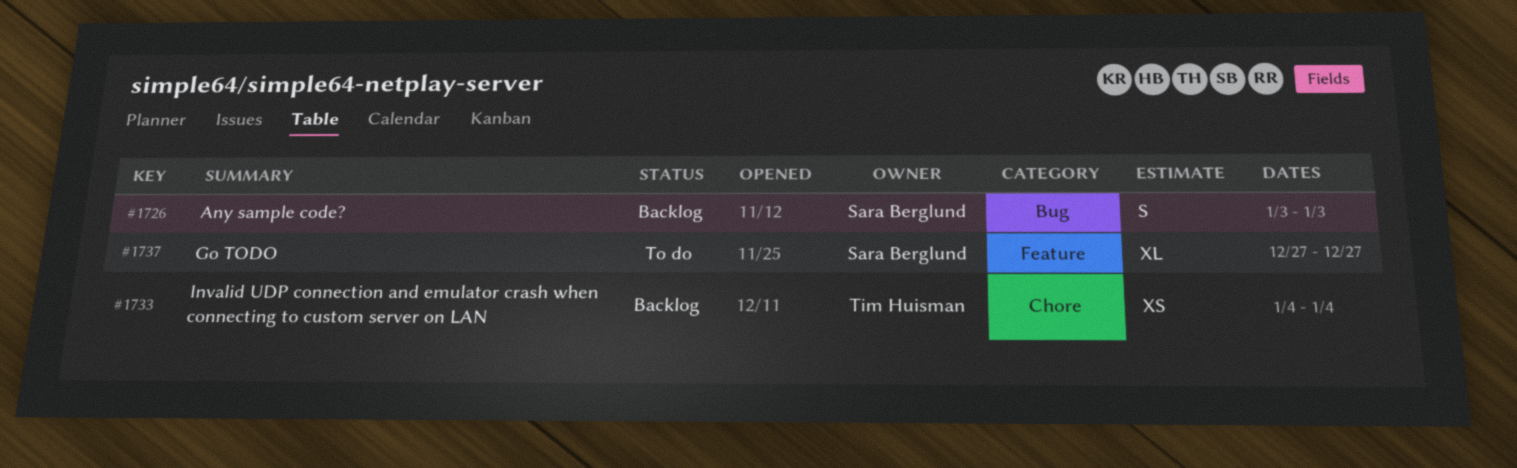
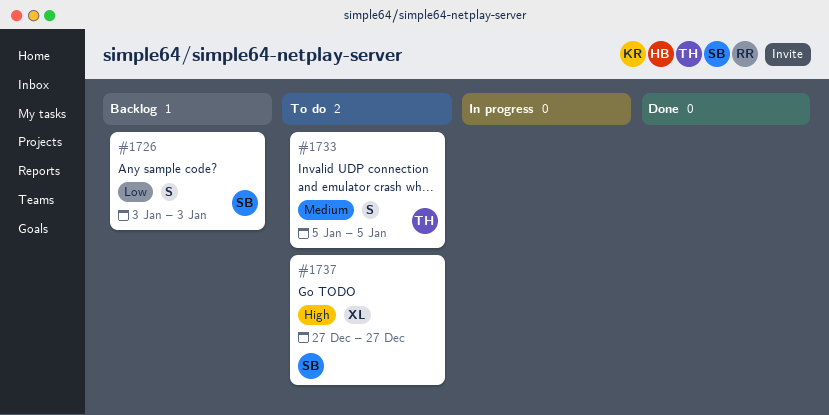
#1733, status: Backlog -> To do
#1733, estimate: XS -> S
#1733, start: Jan 4 -> Jan 5
#1733, due: Jan 4 -> Jan 5

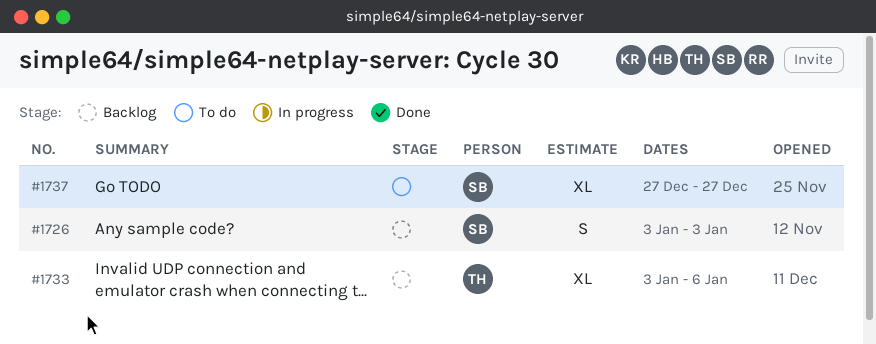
#1733, status: To do -> Backlog
#1733, estimate: S -> XL
#1733, start: Jan 5 -> Jan 3
#1733, due: Jan 5 -> Jan 6

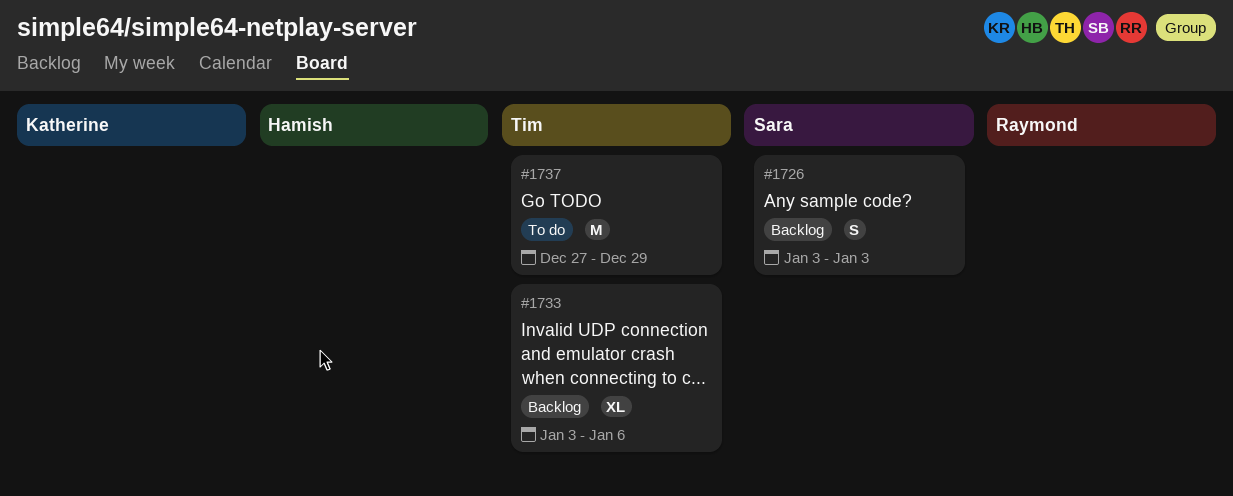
#1737, owner: Sara -> Tim
#1737, estimate: XL -> M
#1737, due: Dec 27 -> Dec 29

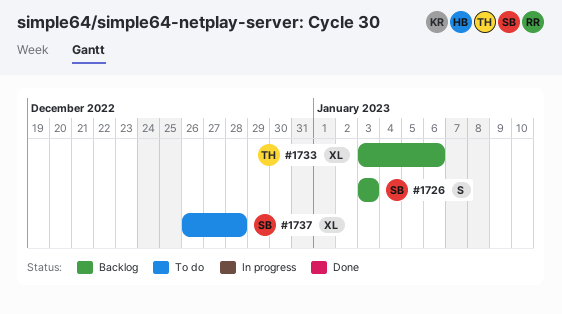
#1737, owner: Tim -> Sara
#1737, estimate: M -> XL
#1737, start: Dec 27 -> Dec 26
#1737, due: Dec 29 -> Dec 28

